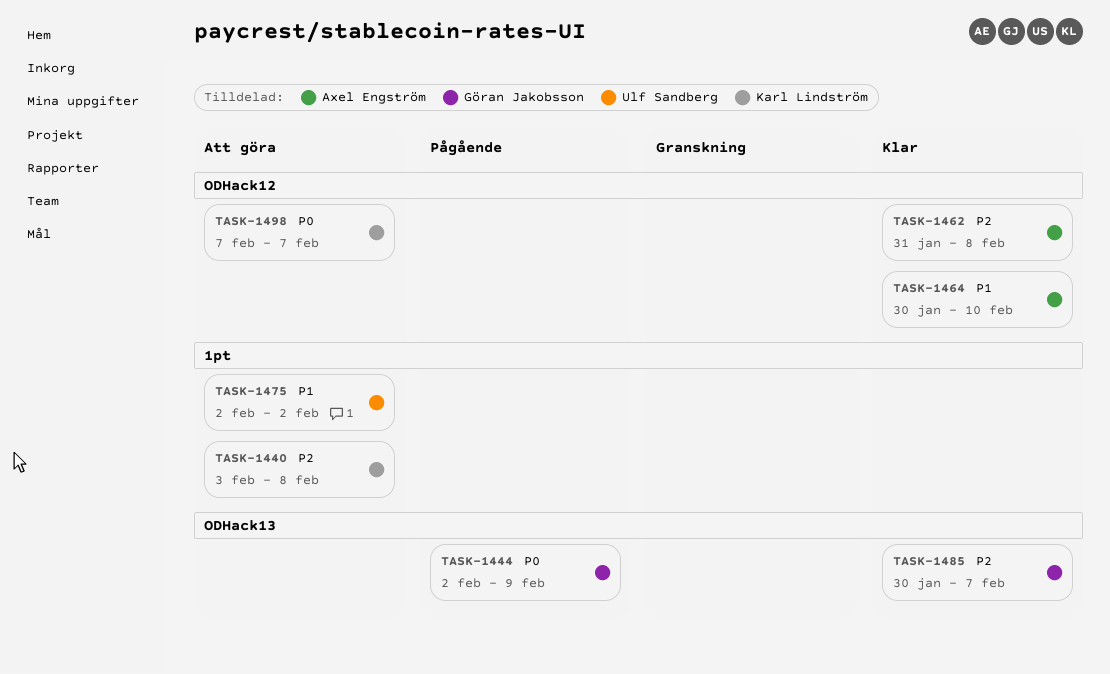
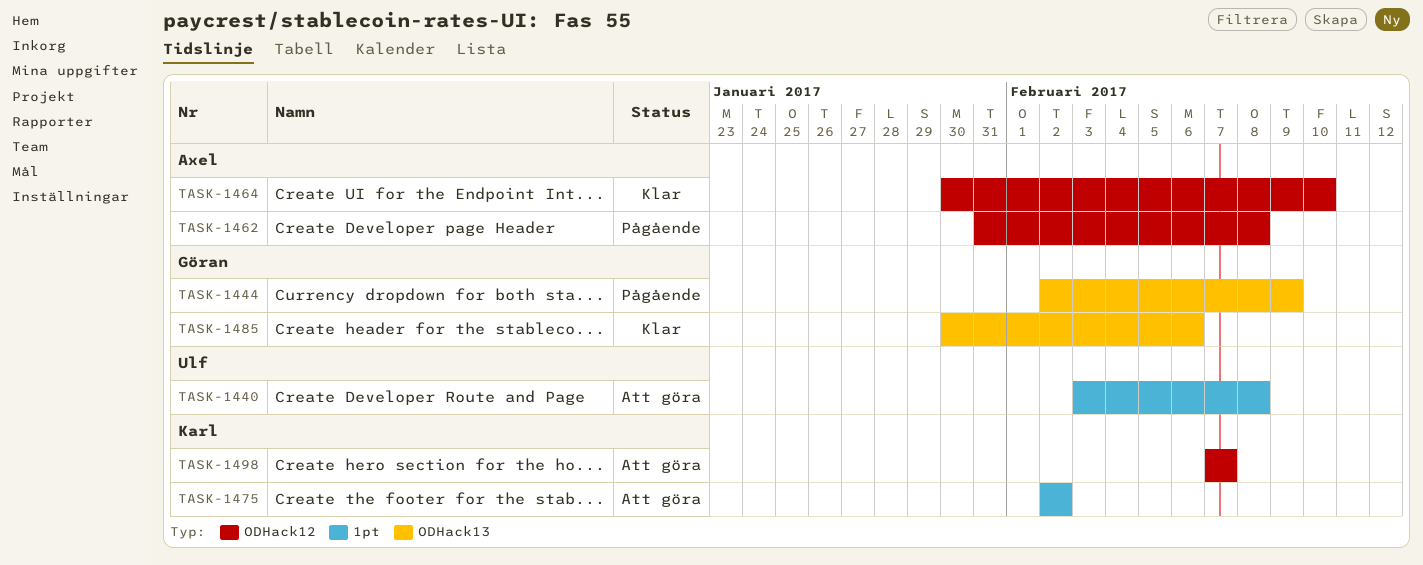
TASK-1440, owner: Karl Lindström -> Ulf Sandberg
TASK-1462, status: Klar -> Pågående
TASK-1475, owner: Ulf Sandberg -> Karl Lindström
TASK-1485, due: Feb 7 -> Feb 6

